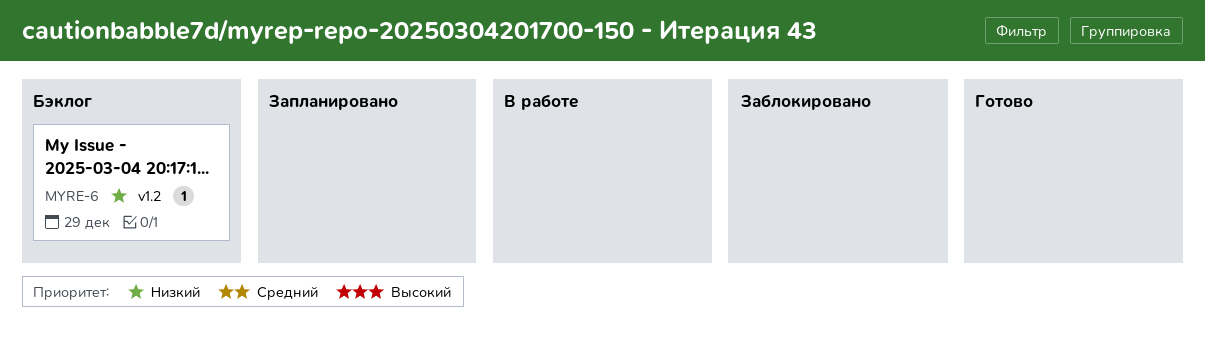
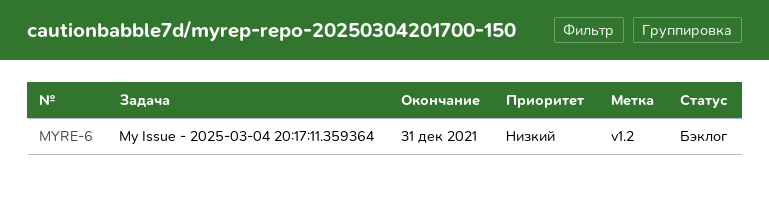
MYRE-6, due: Dec 29 -> Dec 31

